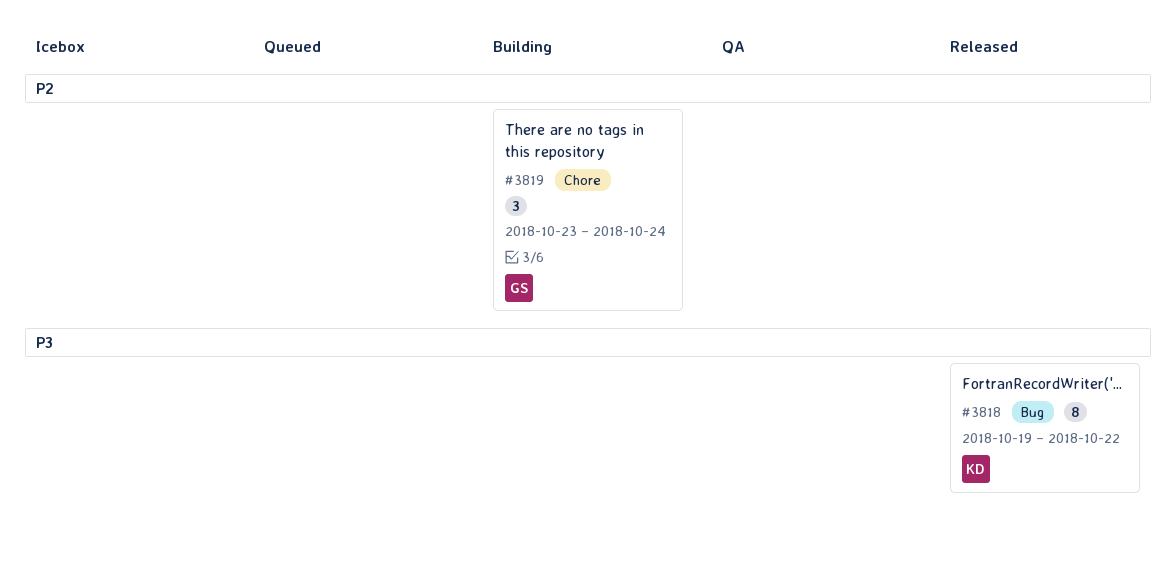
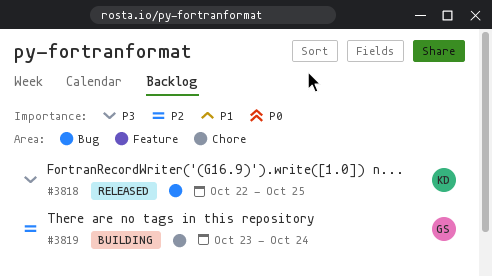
#3818, start: Oct 19 -> Oct 22
#3818, due: Oct 22 -> Oct 25

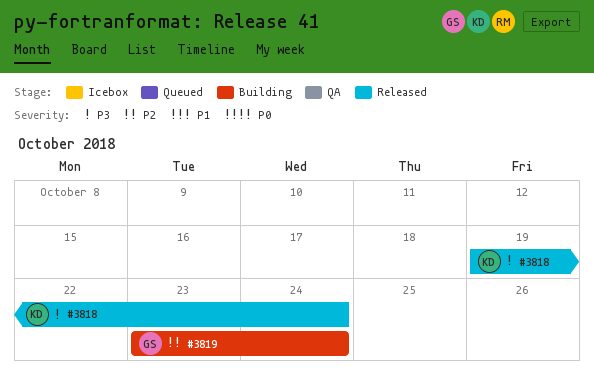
#3818, start: Oct 22 -> Oct 19
#3818, due: Oct 25 -> Oct 24

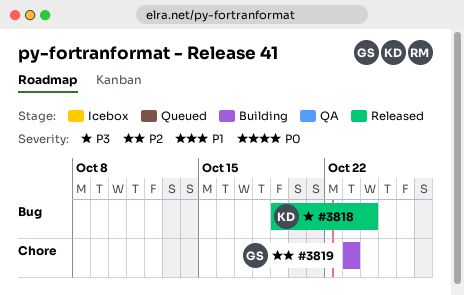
#3819, due: Oct 24 -> Oct 23

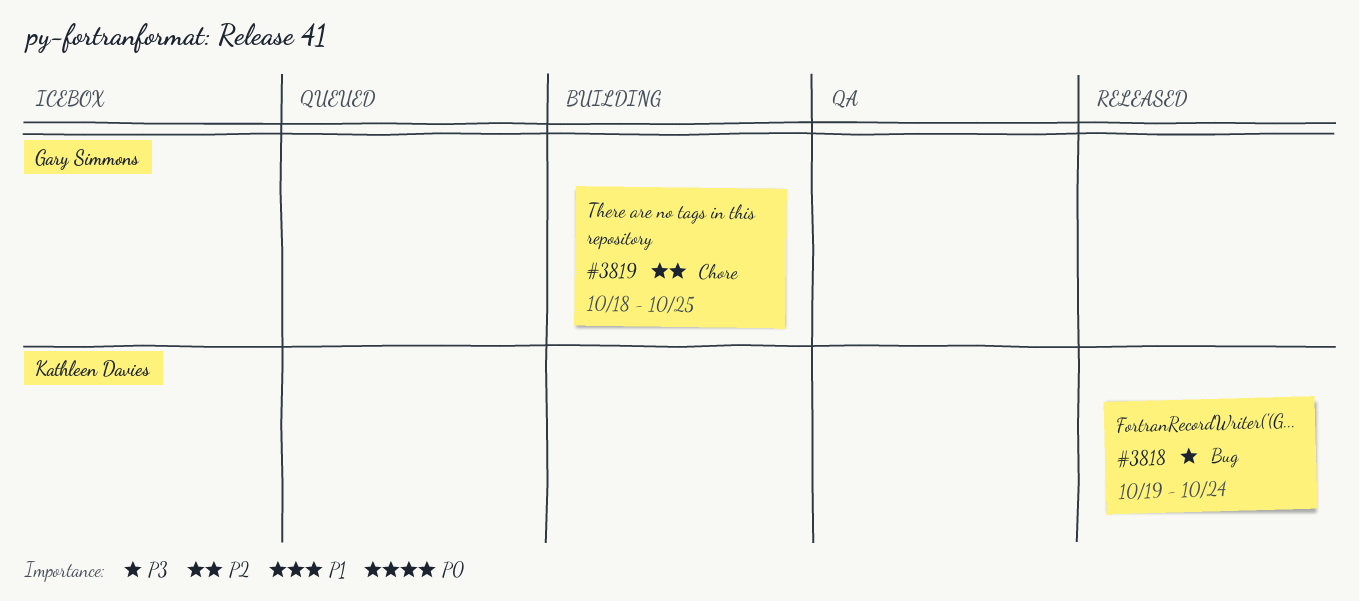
#3819, start: Oct 23 -> Oct 18
#3819, due: Oct 23 -> Oct 25

